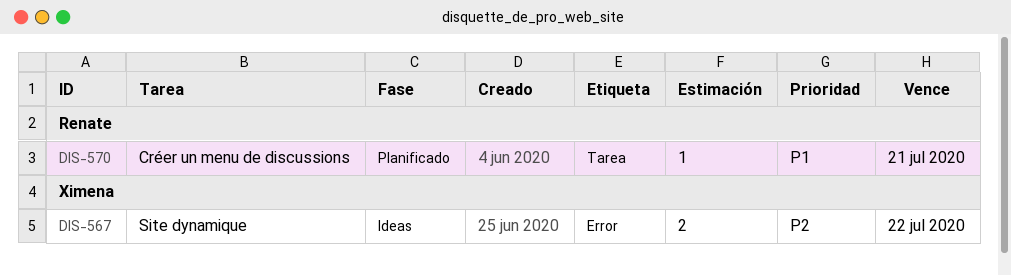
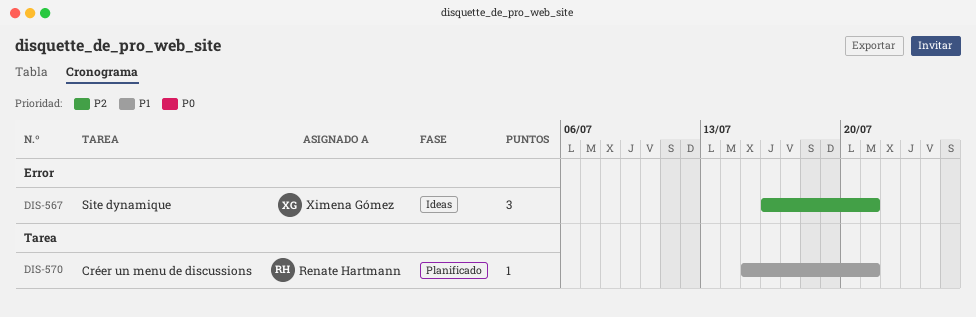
DIS-567, estimate: 2 -> 3
DIS-567, due: Jul 22 -> Jul 21

